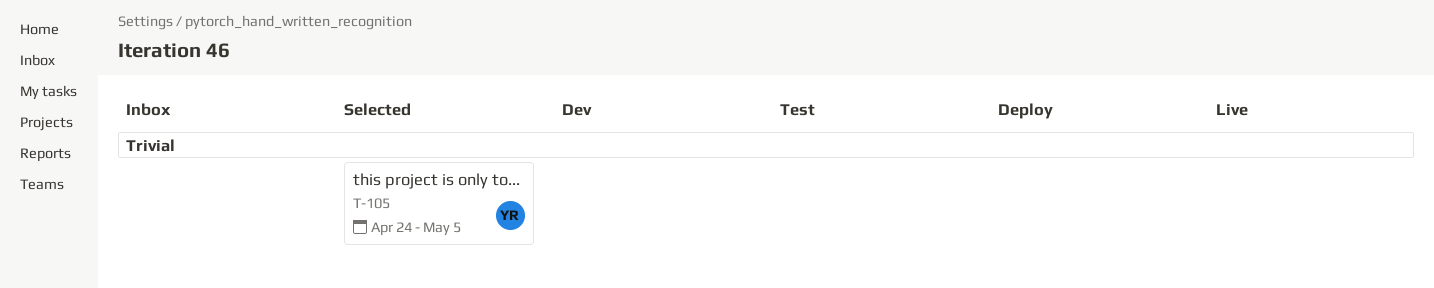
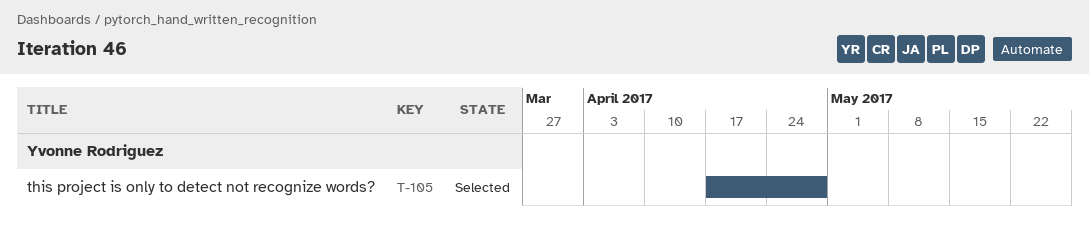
T-105, start: Apr 24 -> Apr 17
T-105, due: May 5 -> Apr 28

